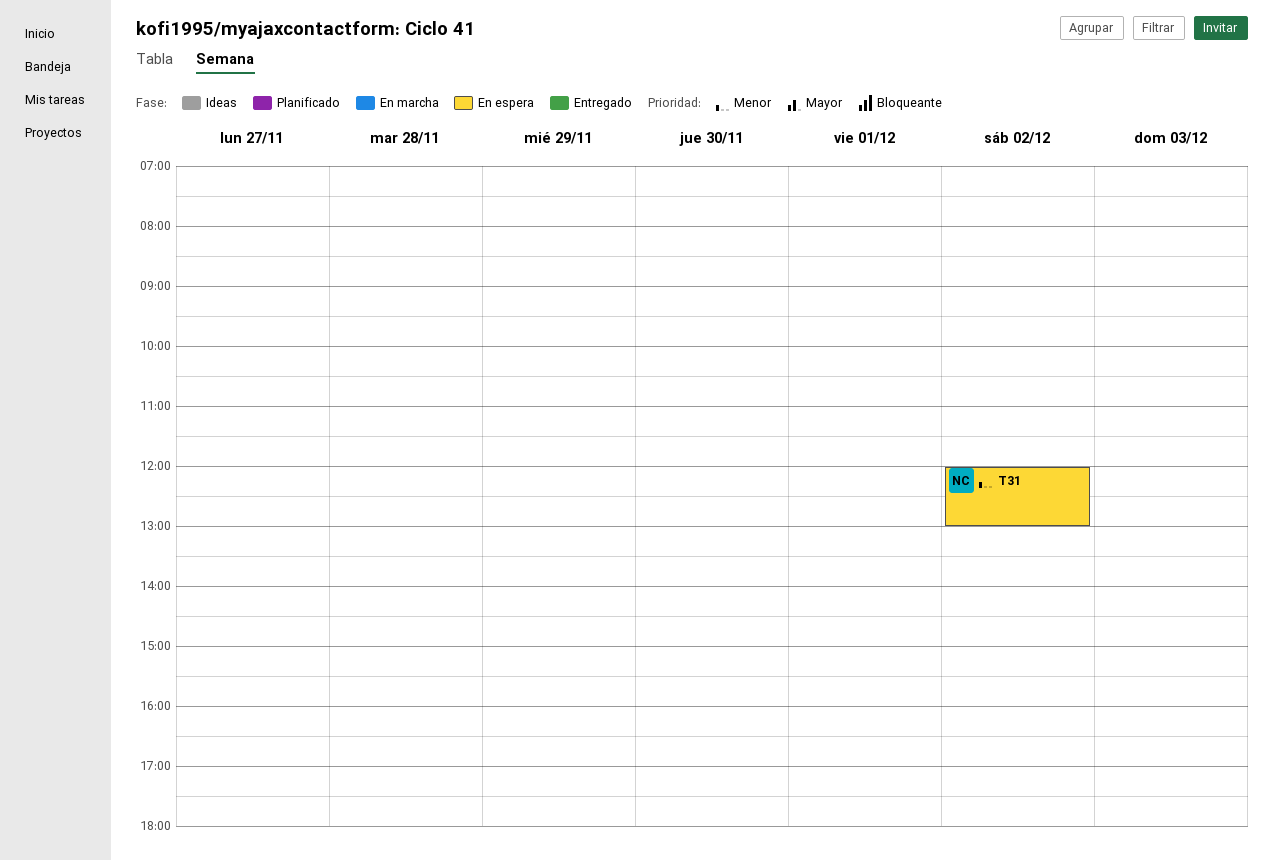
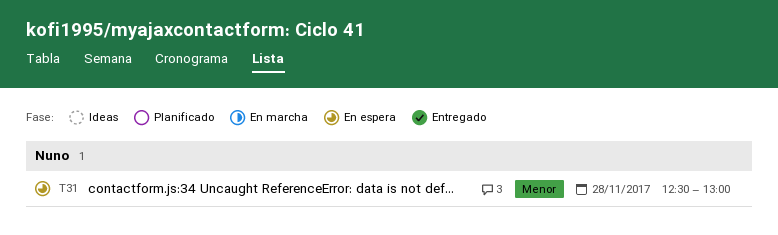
T31, day: Dec 2 -> Nov 28
T31, begins: 12:00 -> 12:30

